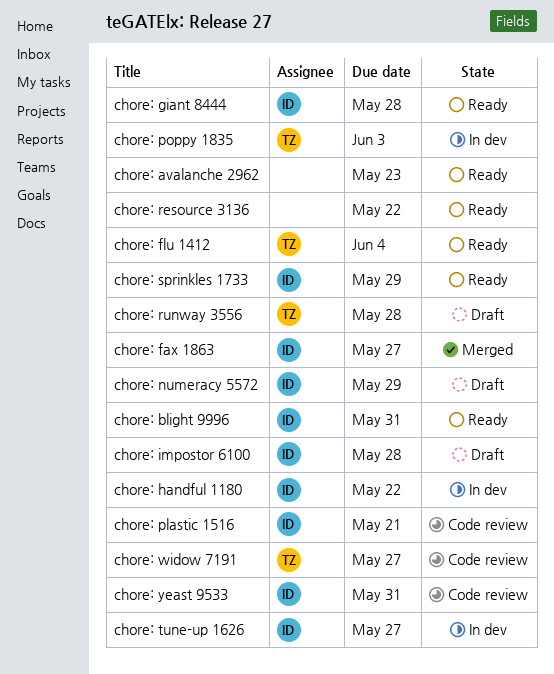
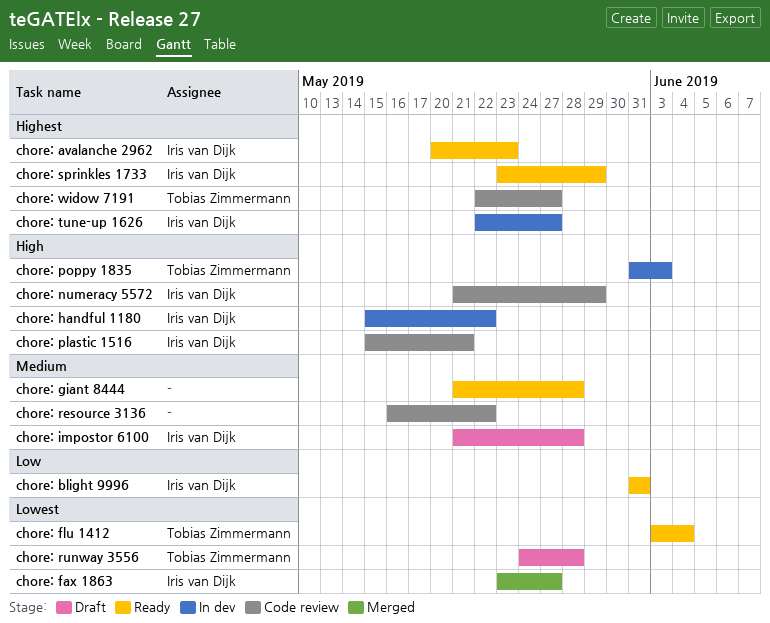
chore: avalanche 2962, owner: none -> Iris van Dijk
chore: giant 8444, owner: Iris van Dijk -> none
chore: numeracy 5572, status: Draft -> Code review
chore: resource 3136, status: Ready -> Code review
chore: yeast 9533: present -> none

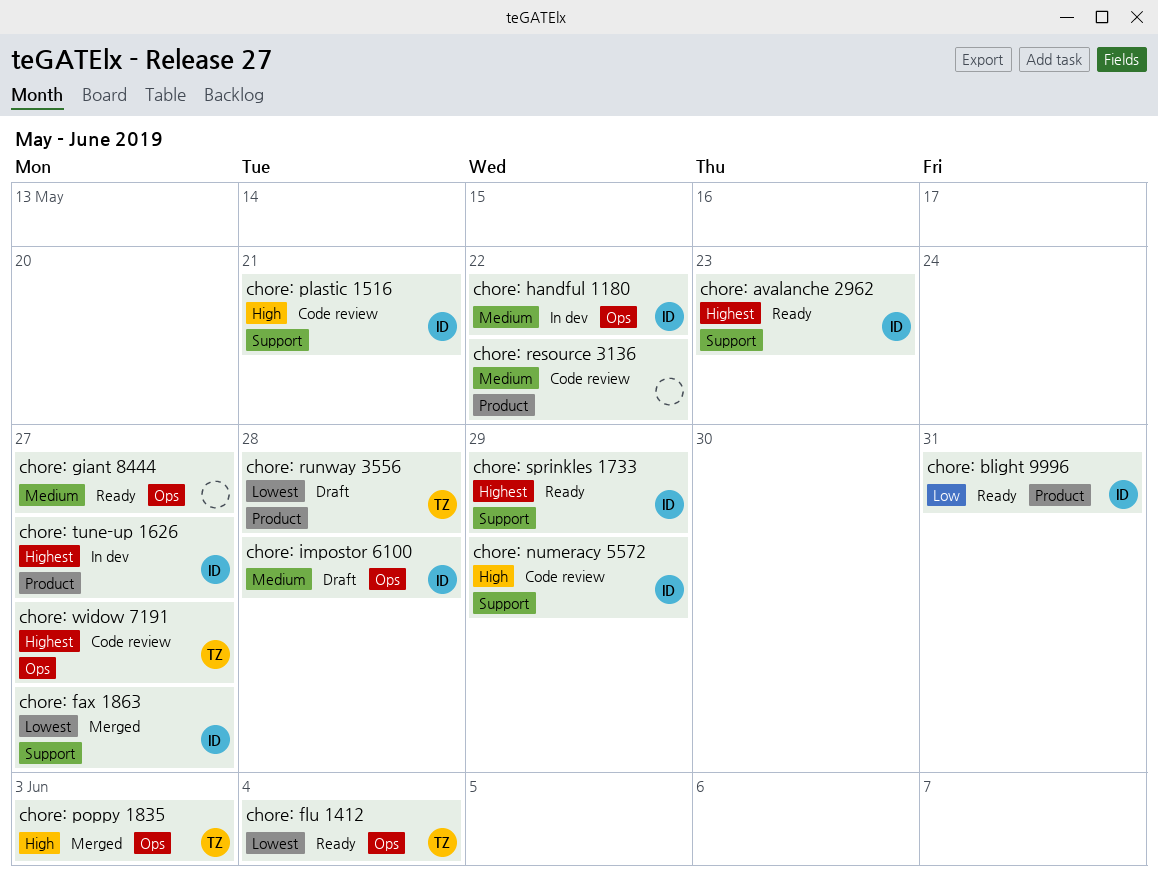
chore: giant 8444, due: May 28 -> May 27
chore: handful 1180, priority: High -> Medium
chore: poppy 1835, status: In dev -> Merged

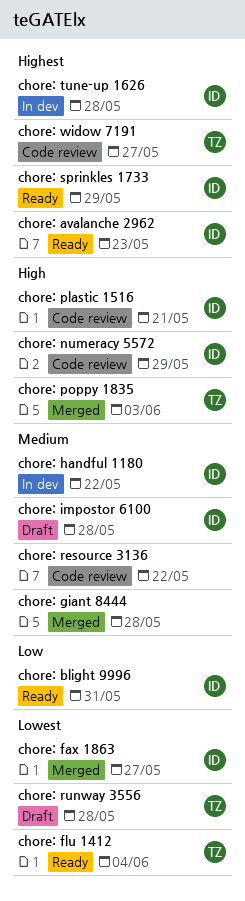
chore: giant 8444, status: Ready -> Merged
chore: giant 8444, due: May 27 -> May 28
chore: tune-up 1626, due: May 27 -> May 28

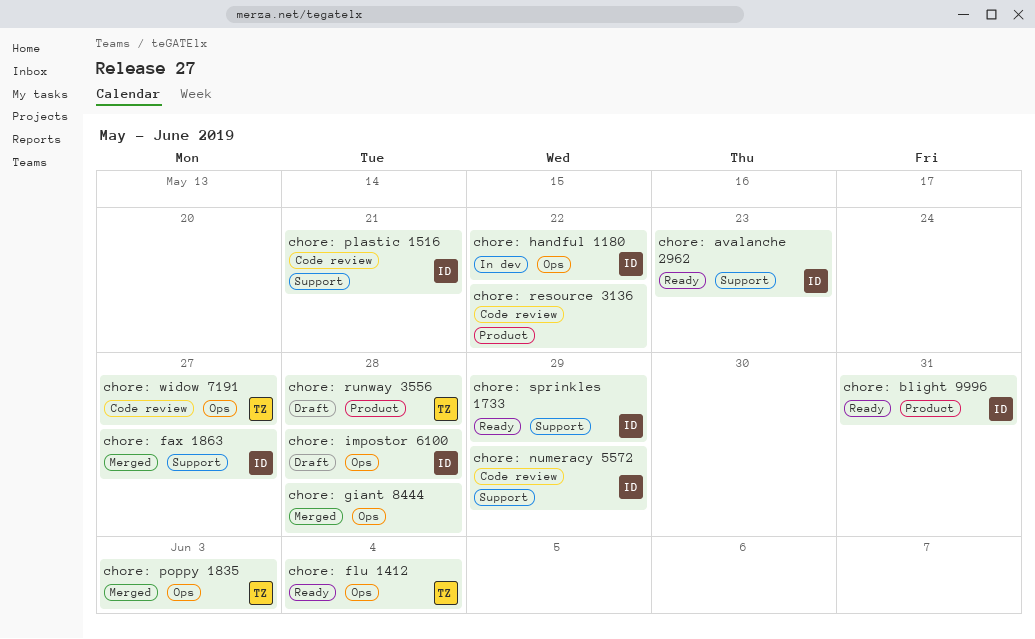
chore: tune-up 1626: present -> none

